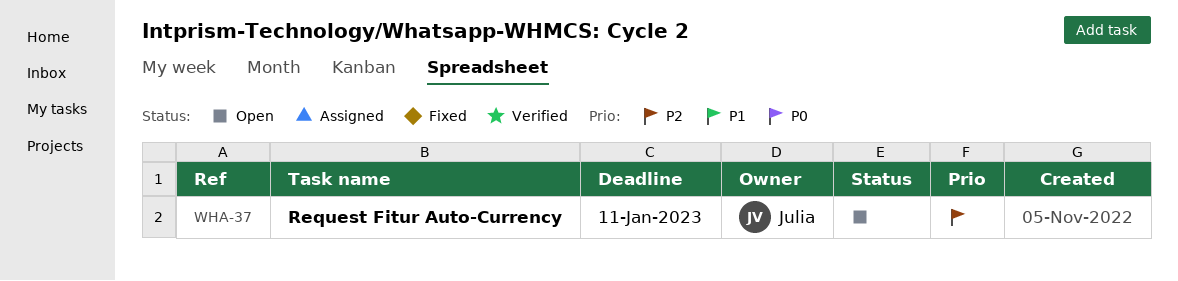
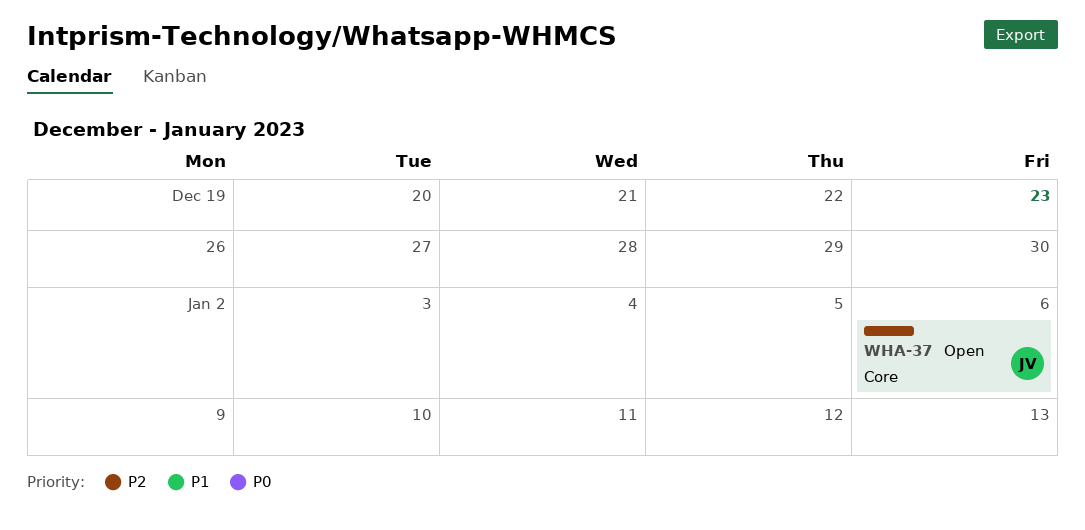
WHA-37, due: Jan 11 -> Jan 6

